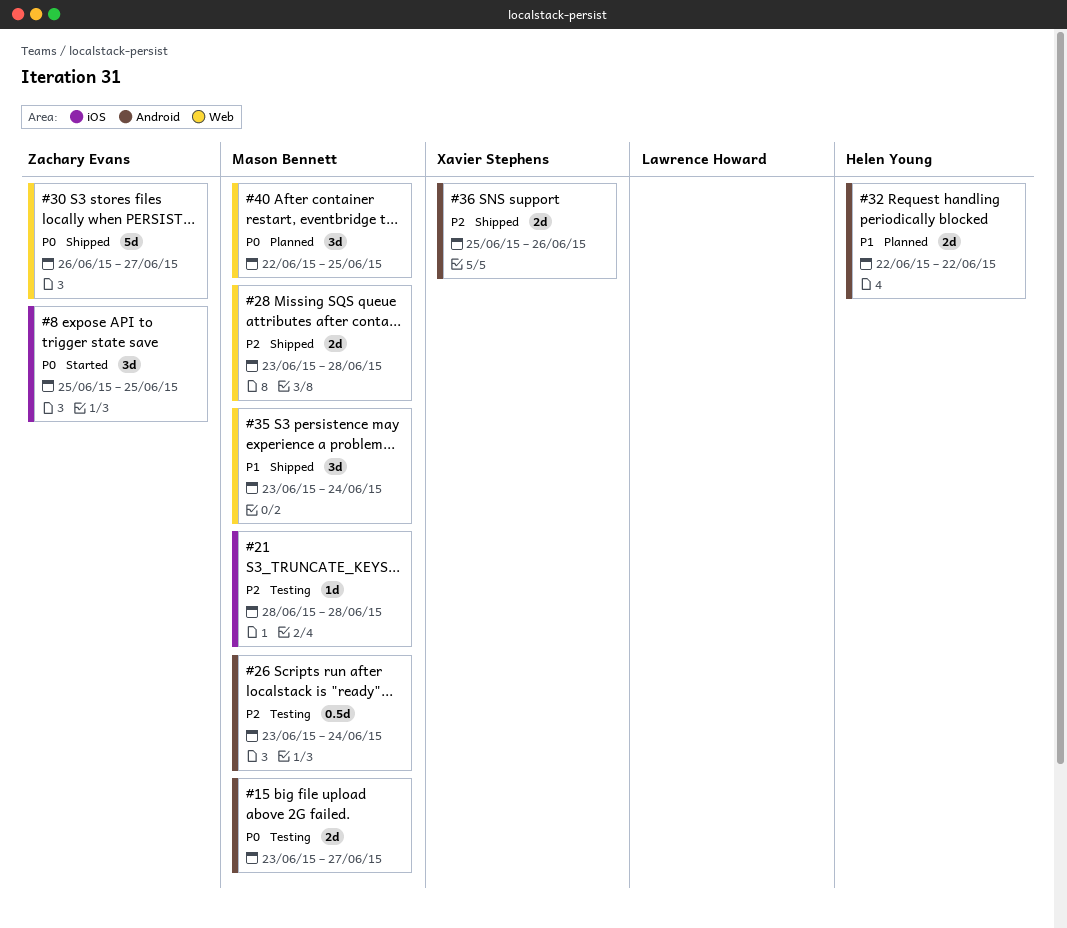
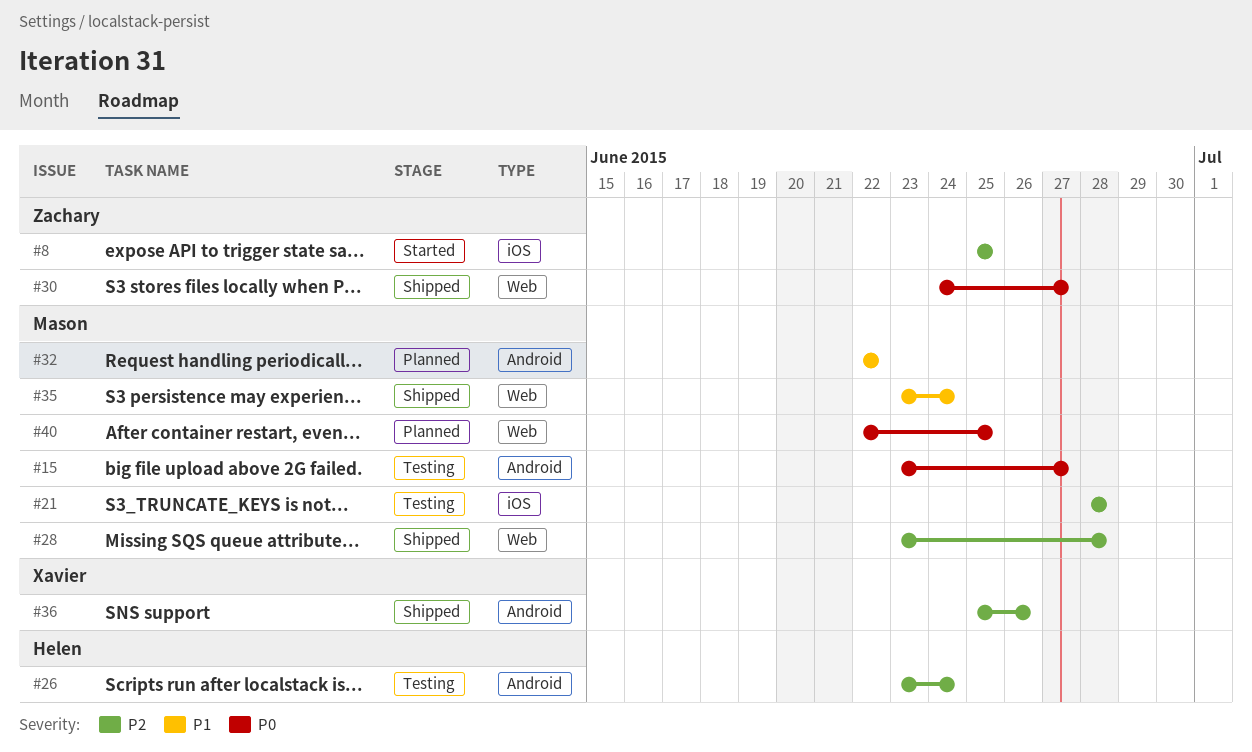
#8, priority: P0 -> P2
#26, owner: Mason Bennett -> Helen Young
#30, start: Jun 26 -> Jun 24
#32, owner: Helen Young -> Mason Bennett

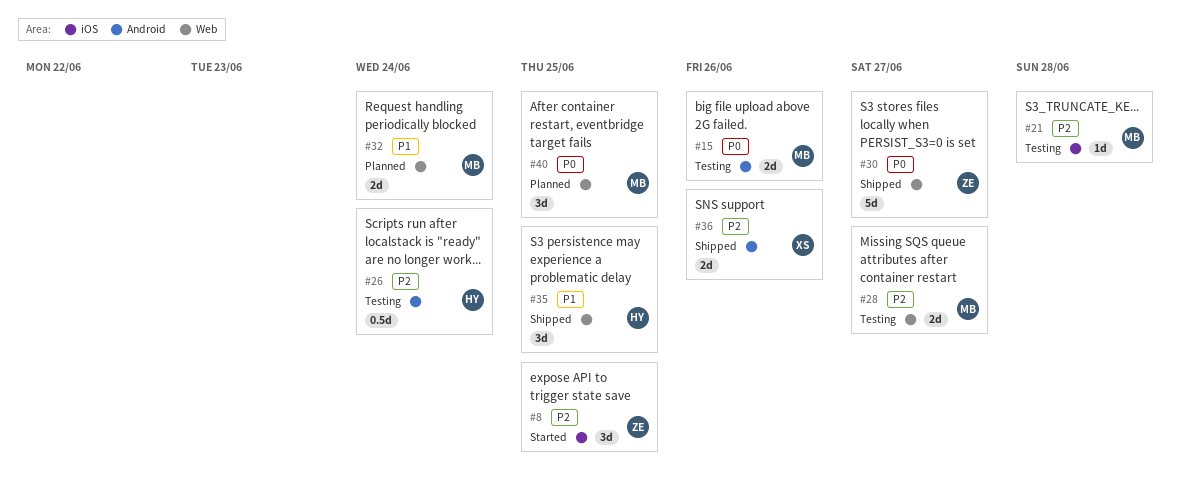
#15, due: Jun 27 -> Jun 26
#28, status: Shipped -> Testing
#28, due: Jun 28 -> Jun 27
#32, label: Android -> Web
#32, due: Jun 22 -> Jun 24
#35, owner: Mason -> Helen
#35, due: Jun 24 -> Jun 25

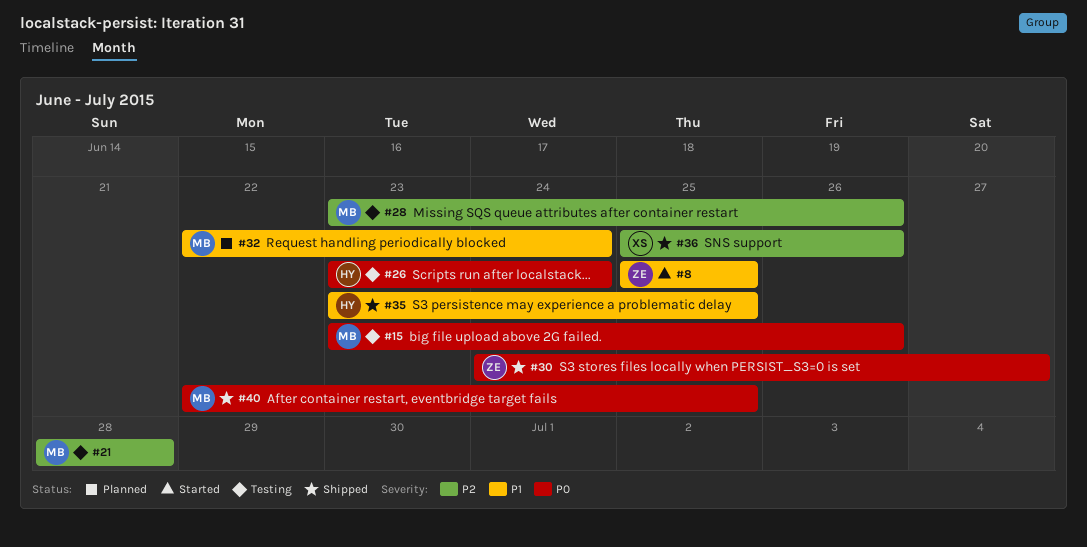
#8, priority: P2 -> P1
#26, priority: P2 -> P0
#28, due: Jun 27 -> Jun 26
#40, status: Planned -> Shipped

